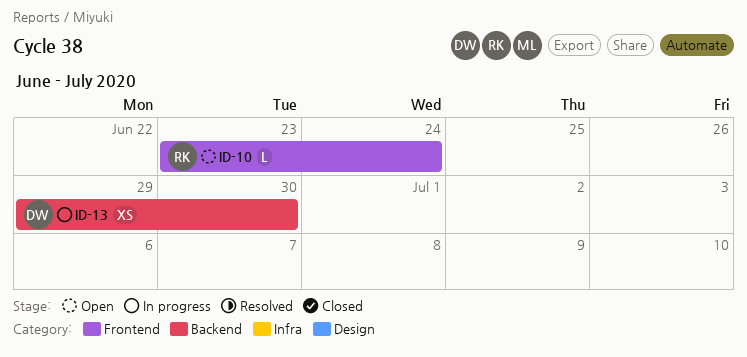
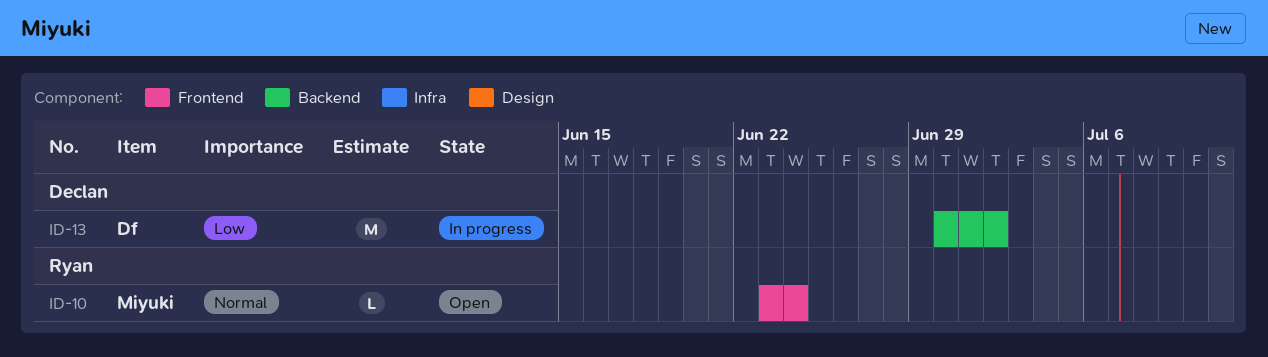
ID-13, estimate: XS -> M
ID-13, start: Jun 29 -> Jun 30
ID-13, due: Jun 30 -> Jul 2

